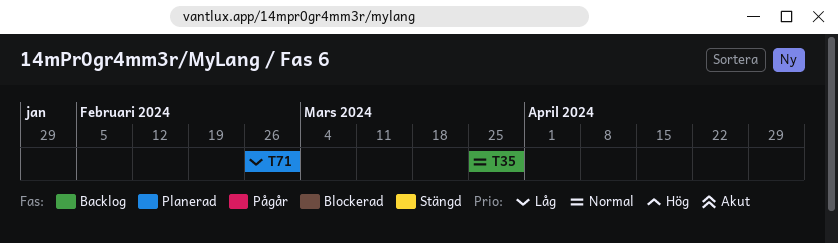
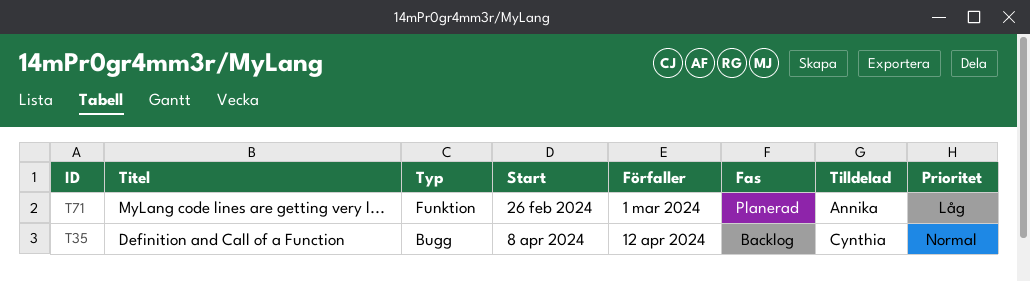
T35, start: Mar 25 -> Apr 8
T35, due: Mar 29 -> Apr 12

